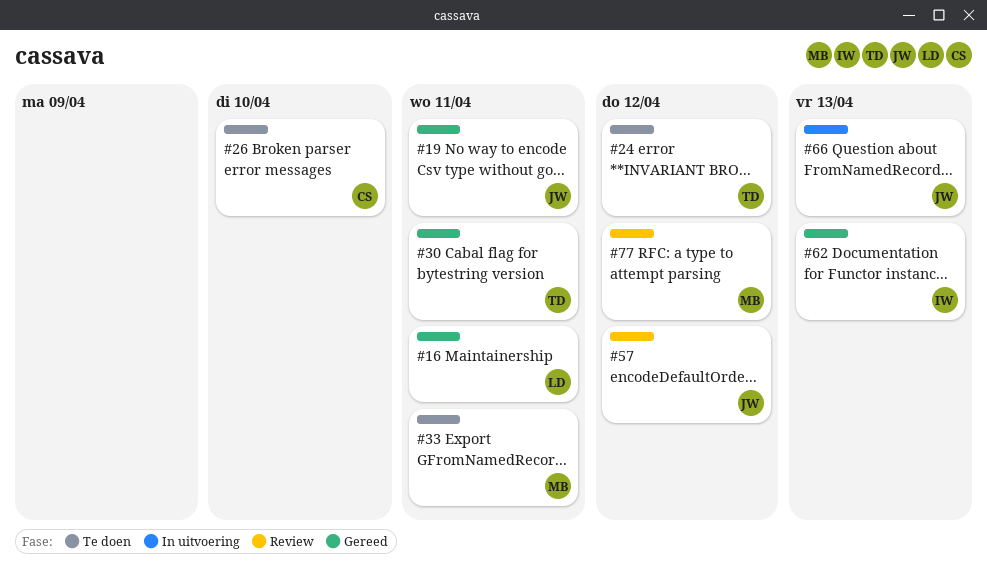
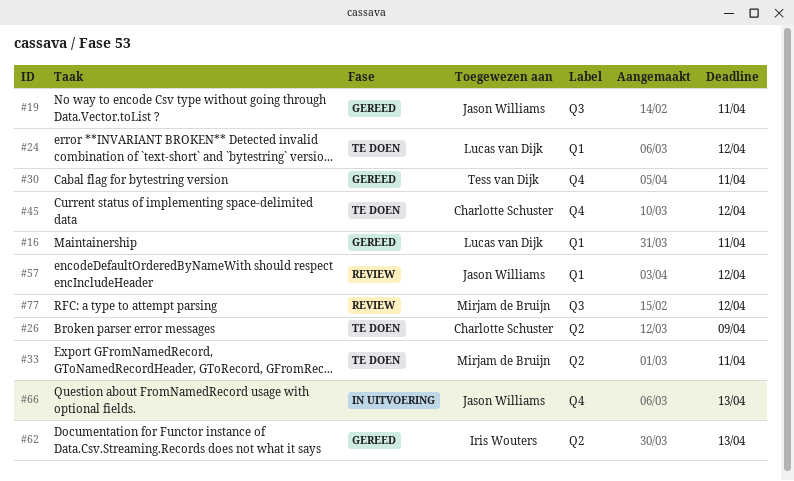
#24, owner: Tess van Dijk -> Lucas van Dijk
#26, due: Apr 10 -> Apr 9
#45: none -> present

